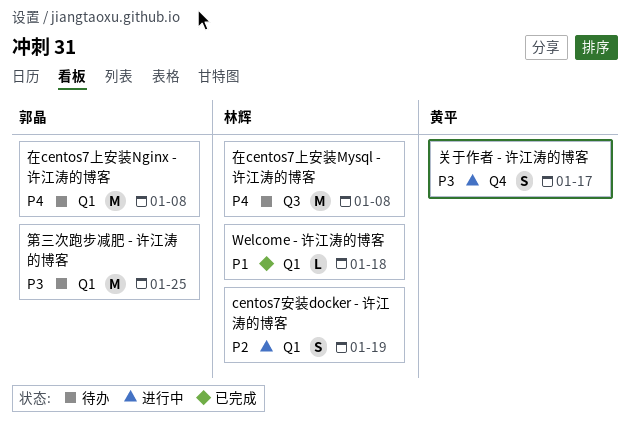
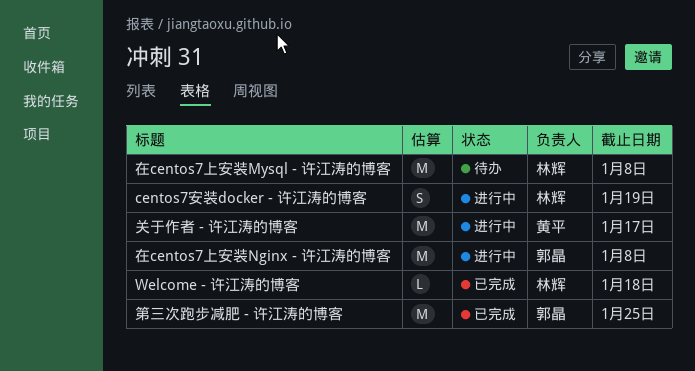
关于作者 - 许江涛的博客, estimate: S -> M
在centos7上安装Nginx - 许江涛的博客, status: 待办 -> 进行中
第三次跑步减肥 - 许江涛的博客, status: 待办 -> 已完成

